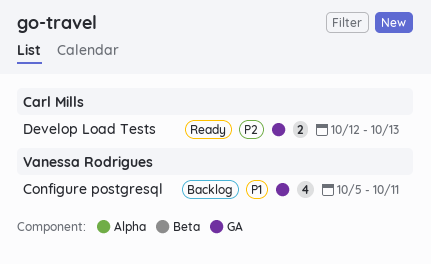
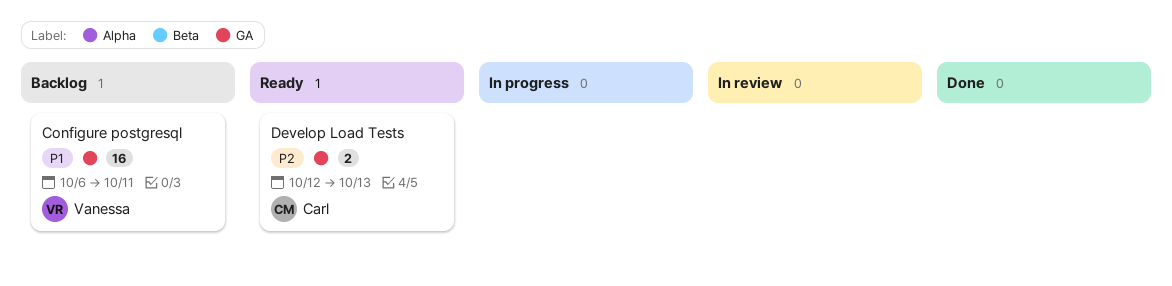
Configure postgresql, estimate: 4 -> 16
Configure postgresql, start: Oct 5 -> Oct 6

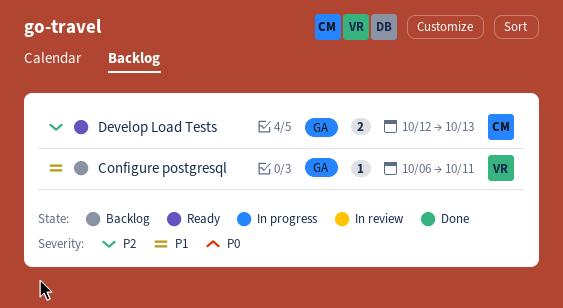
Configure postgresql, estimate: 16 -> 1

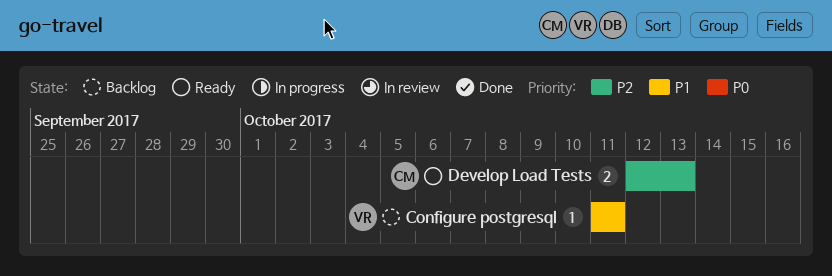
Configure postgresql, start: Oct 6 -> Oct 11

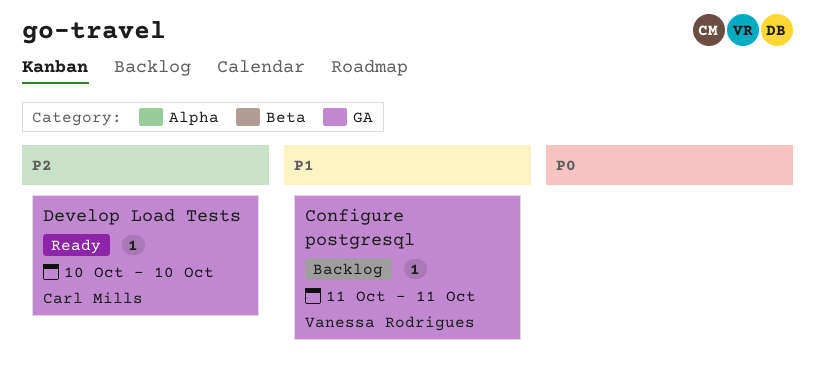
Develop Load Tests, estimate: 2 -> 1
Develop Load Tests, start: Oct 12 -> Oct 10
Develop Load Tests, due: Oct 13 -> Oct 10

